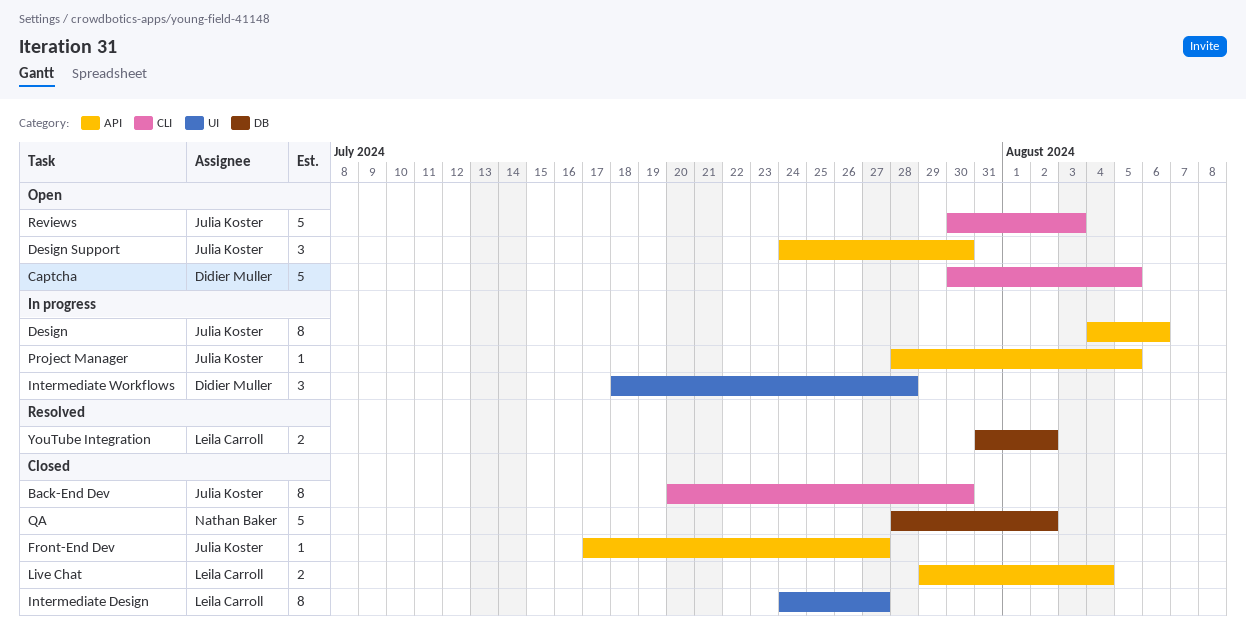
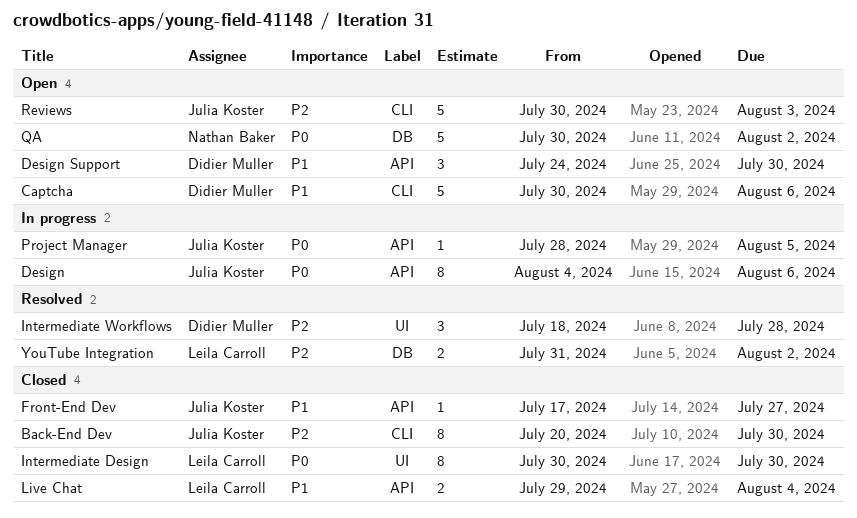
Captcha, due: Aug 5 -> Aug 6
Design Support, owner: Julia Koster -> Didier Muller
Intermediate Design, start: Jul 24 -> Jul 30
Intermediate Design, due: Jul 27 -> Jul 30
Intermediate Workflows, status: In progress -> Resolved
QA, status: Closed -> Open
QA, start: Jul 28 -> Jul 30

